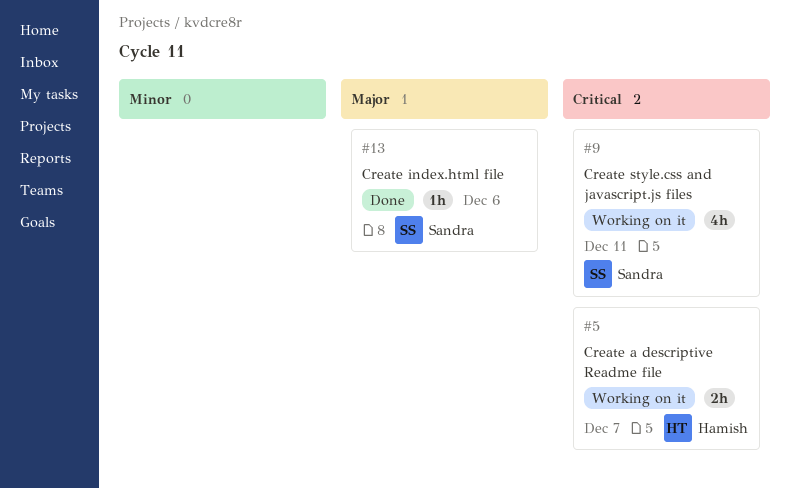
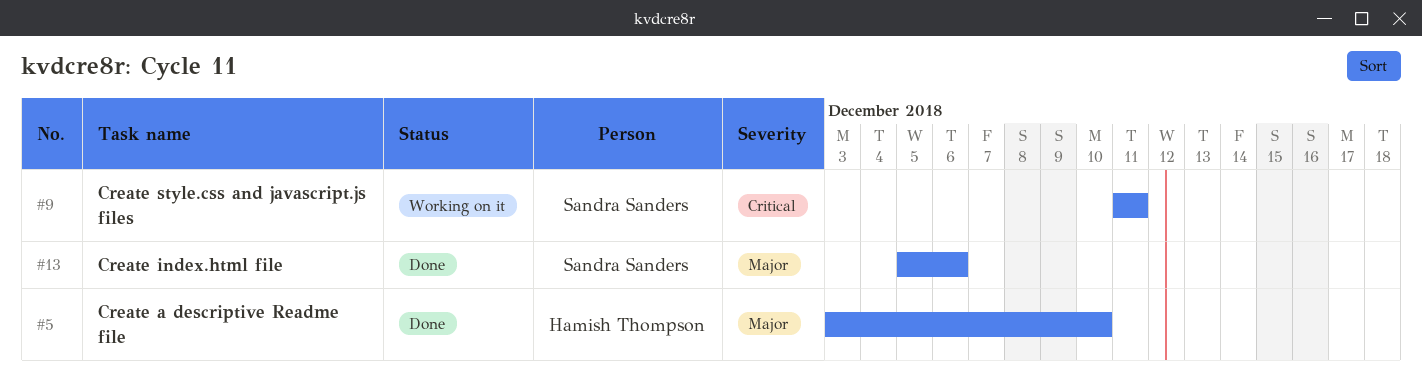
#5, status: Working on it -> Done
#5, priority: Critical -> Major
#5, due: Dec 7 -> Dec 10

